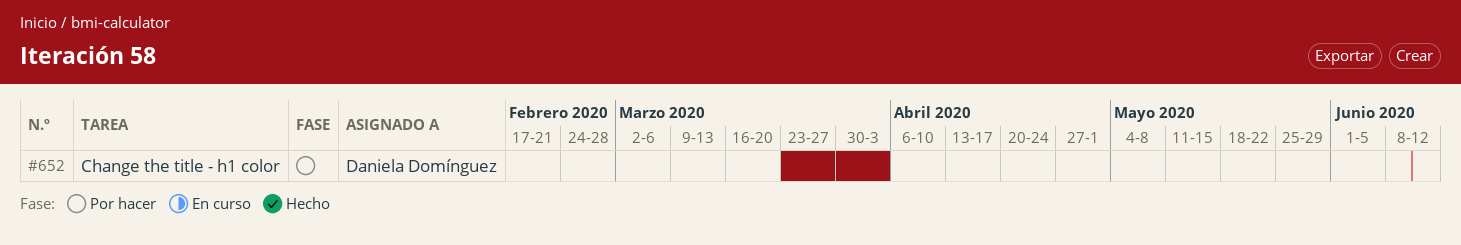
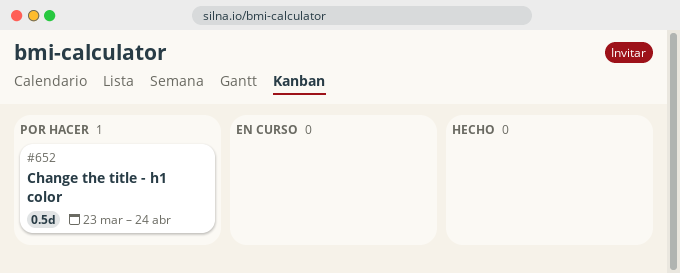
#652, due: Apr 3 -> Apr 24

